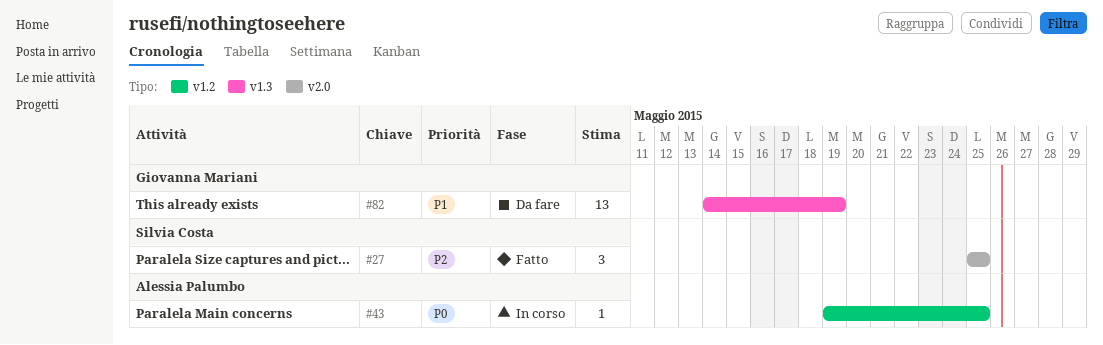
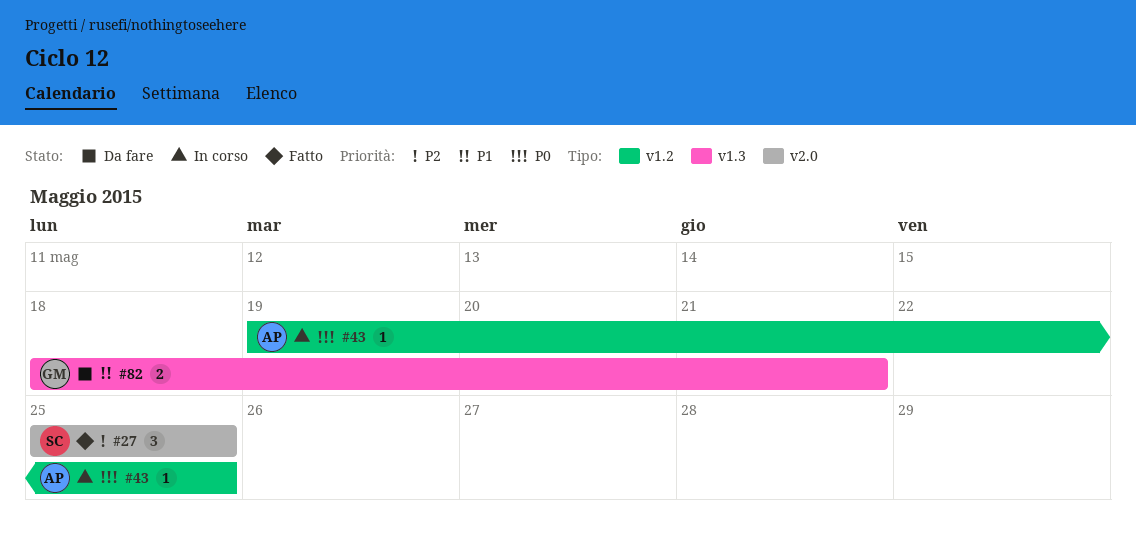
#82, estimate: 13 -> 2
#82, start: May 14 -> May 18
#82, due: May 19 -> May 21

